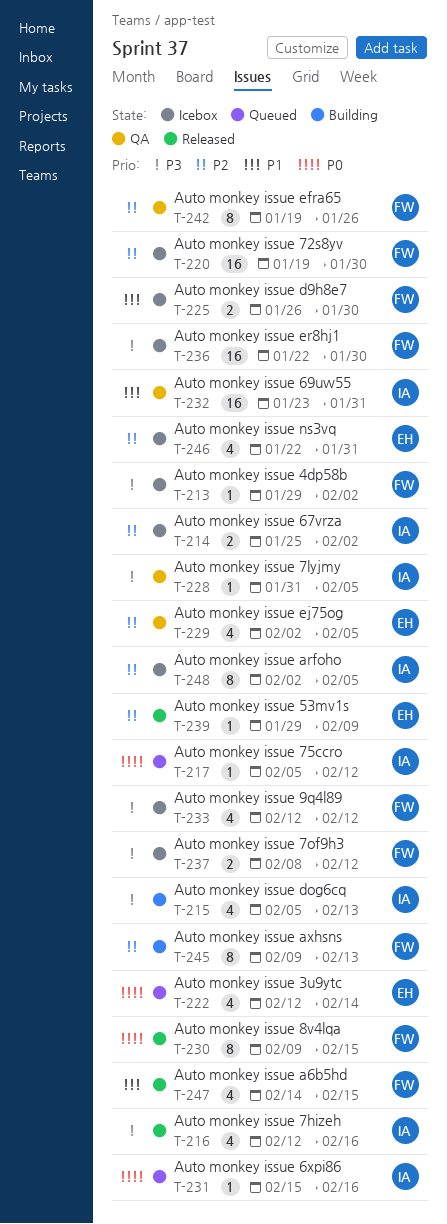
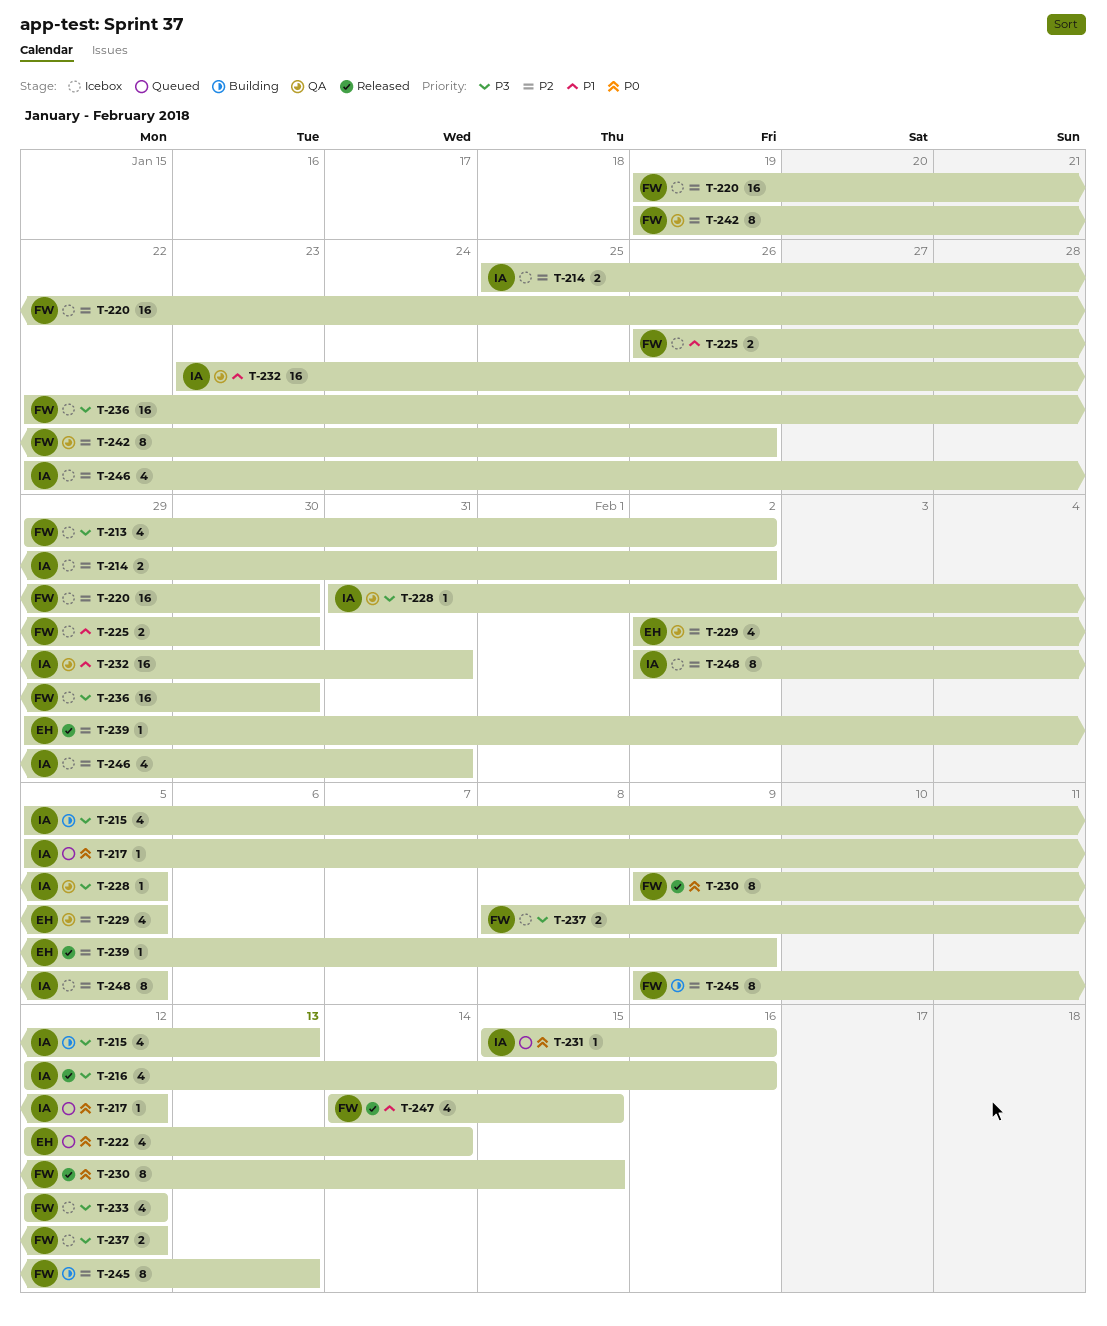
T-213, estimate: 1 -> 4
T-246, owner: EH -> IA

